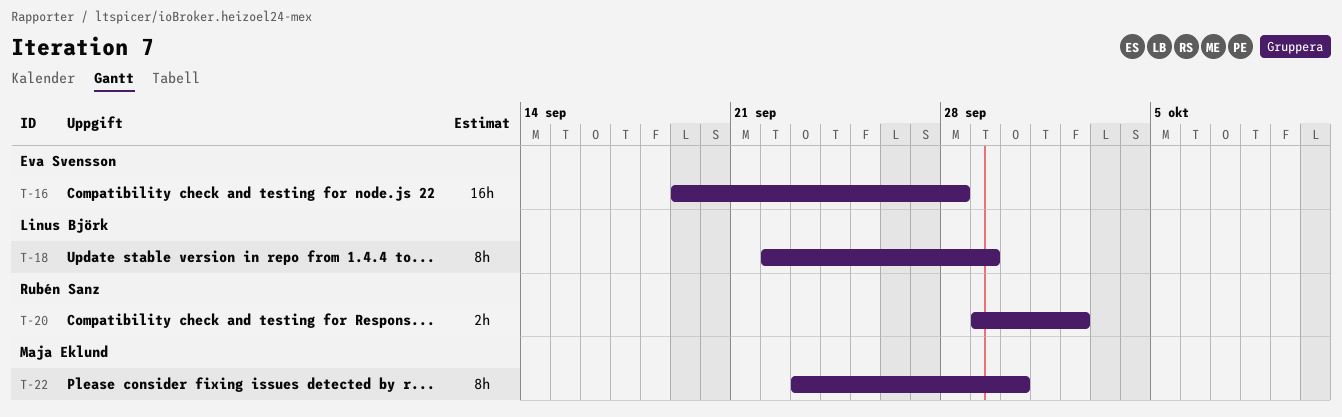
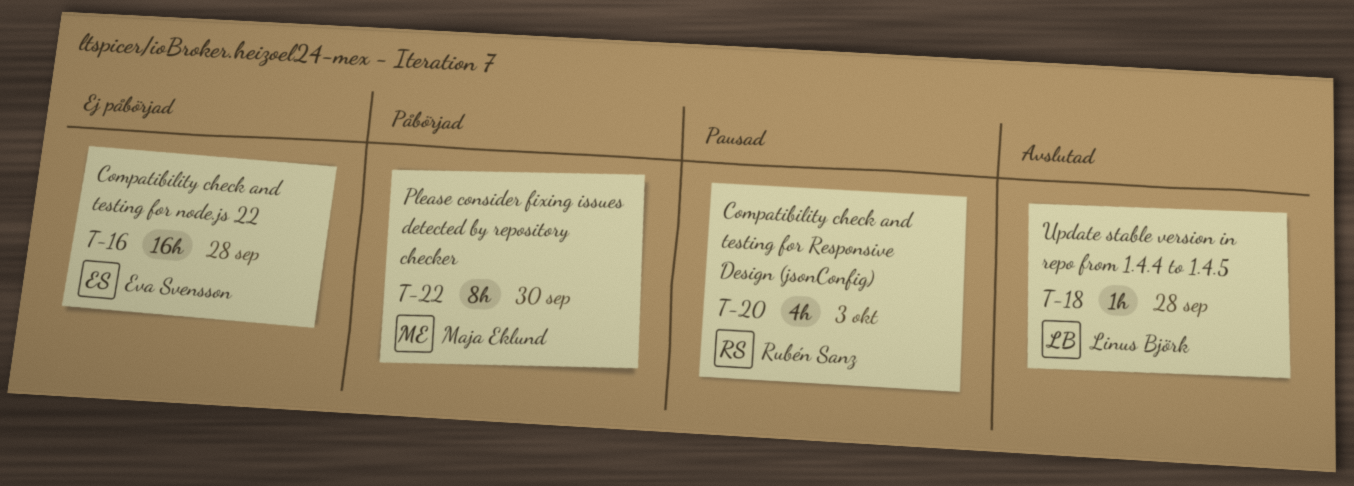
T-18, estimate: 8h -> 1h
T-18, due: Sep 29 -> Sep 28
T-20, estimate: 2h -> 4h
T-20, due: Oct 2 -> Oct 3

